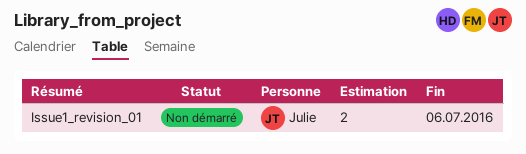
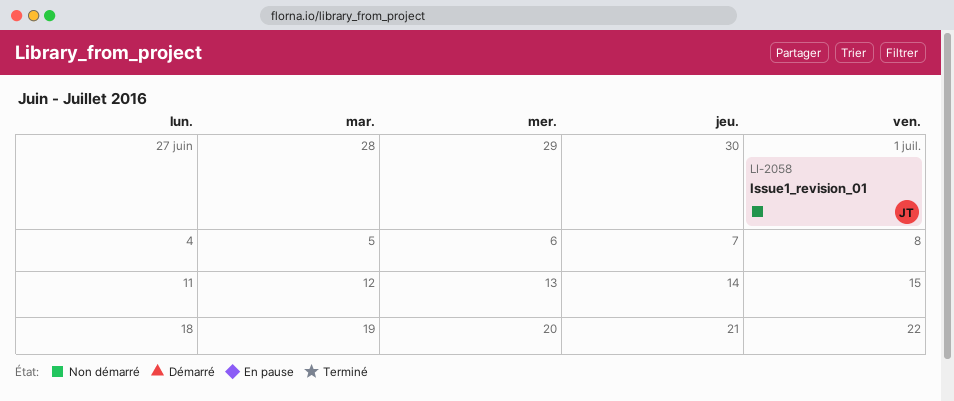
Issue1_revision_01, due: Jul 6 -> Jul 1

